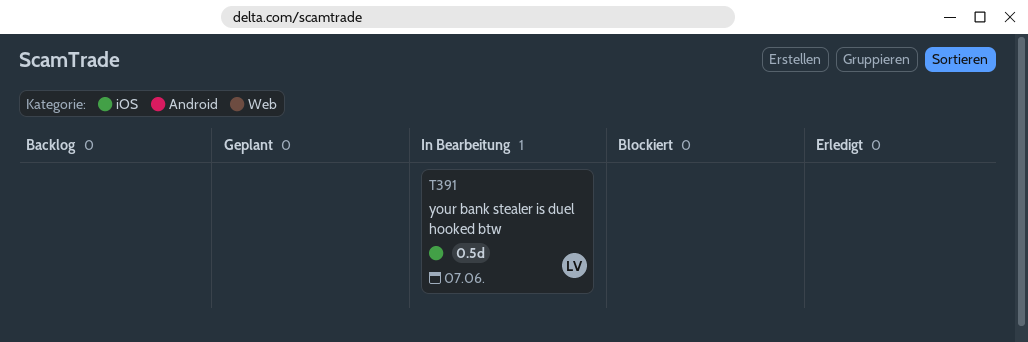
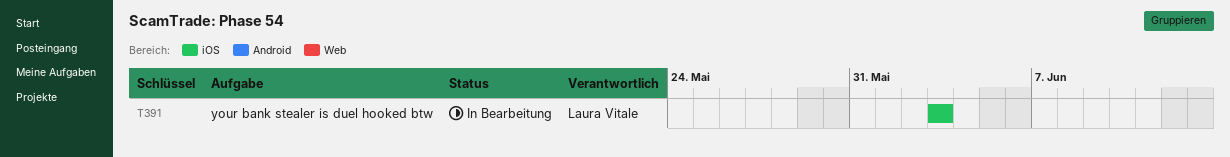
T391, due: Jun 7 -> Jun 3

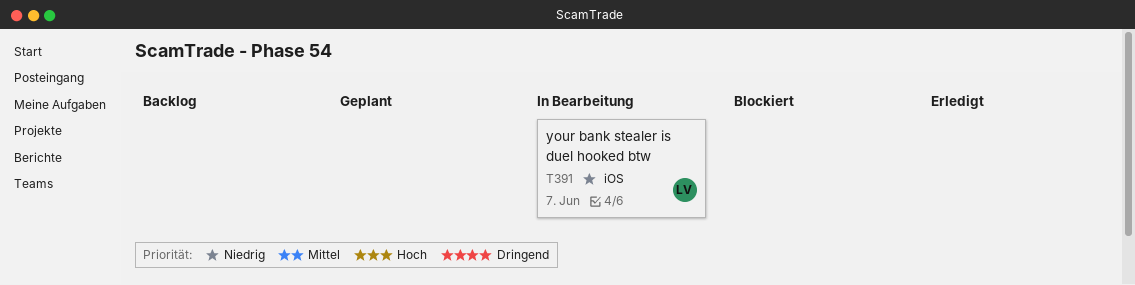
T391, due: Jun 3 -> Jun 7

